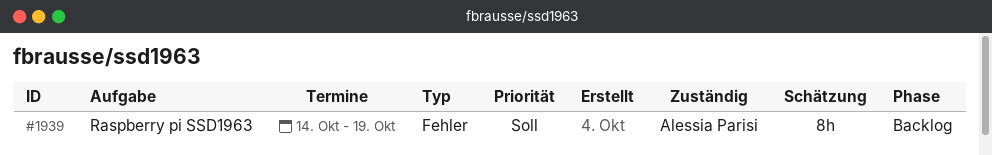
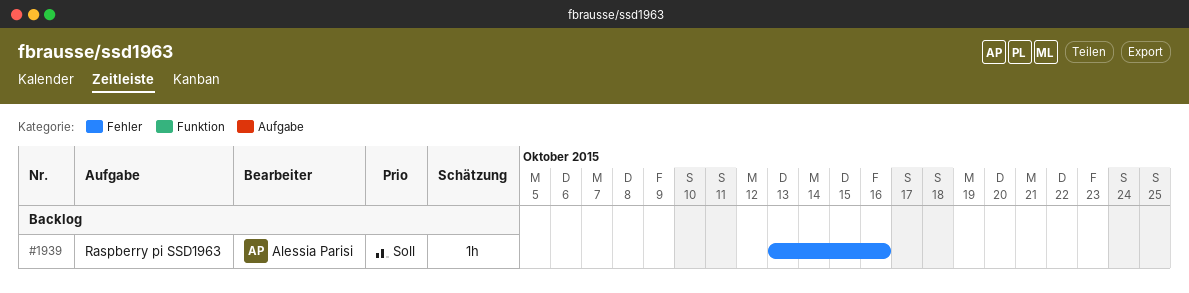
#1939, estimate: 8h -> 1h
#1939, start: Oct 14 -> Oct 13
#1939, due: Oct 19 -> Oct 16

